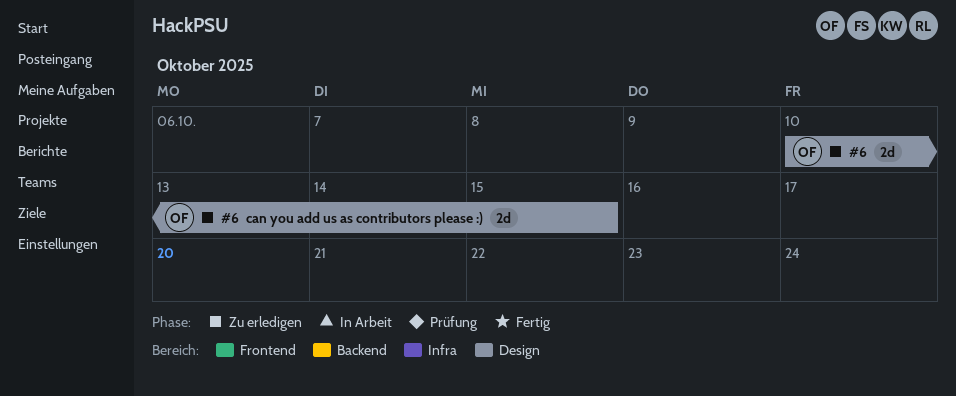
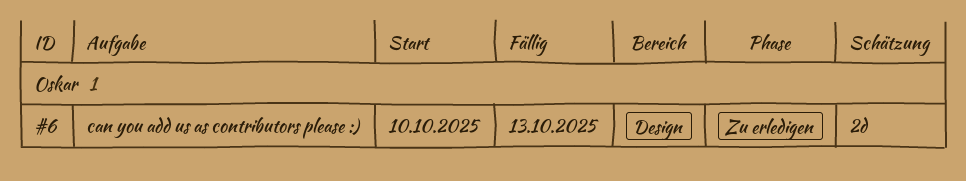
#6, due: Oct 15 -> Oct 13

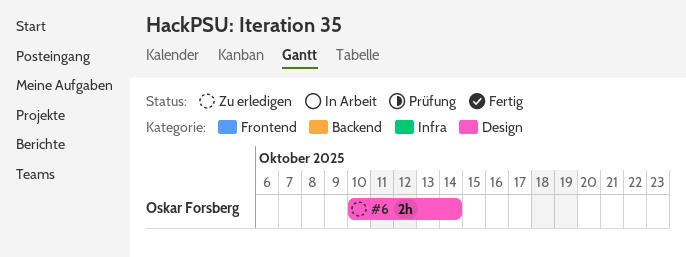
#6, estimate: 2d -> 2h
#6, due: Oct 13 -> Oct 14

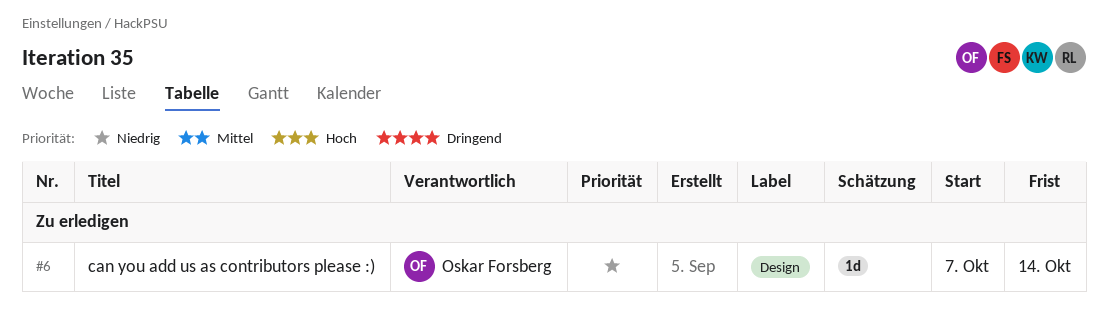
#6, estimate: 2h -> 1d
#6, start: Oct 10 -> Oct 7

